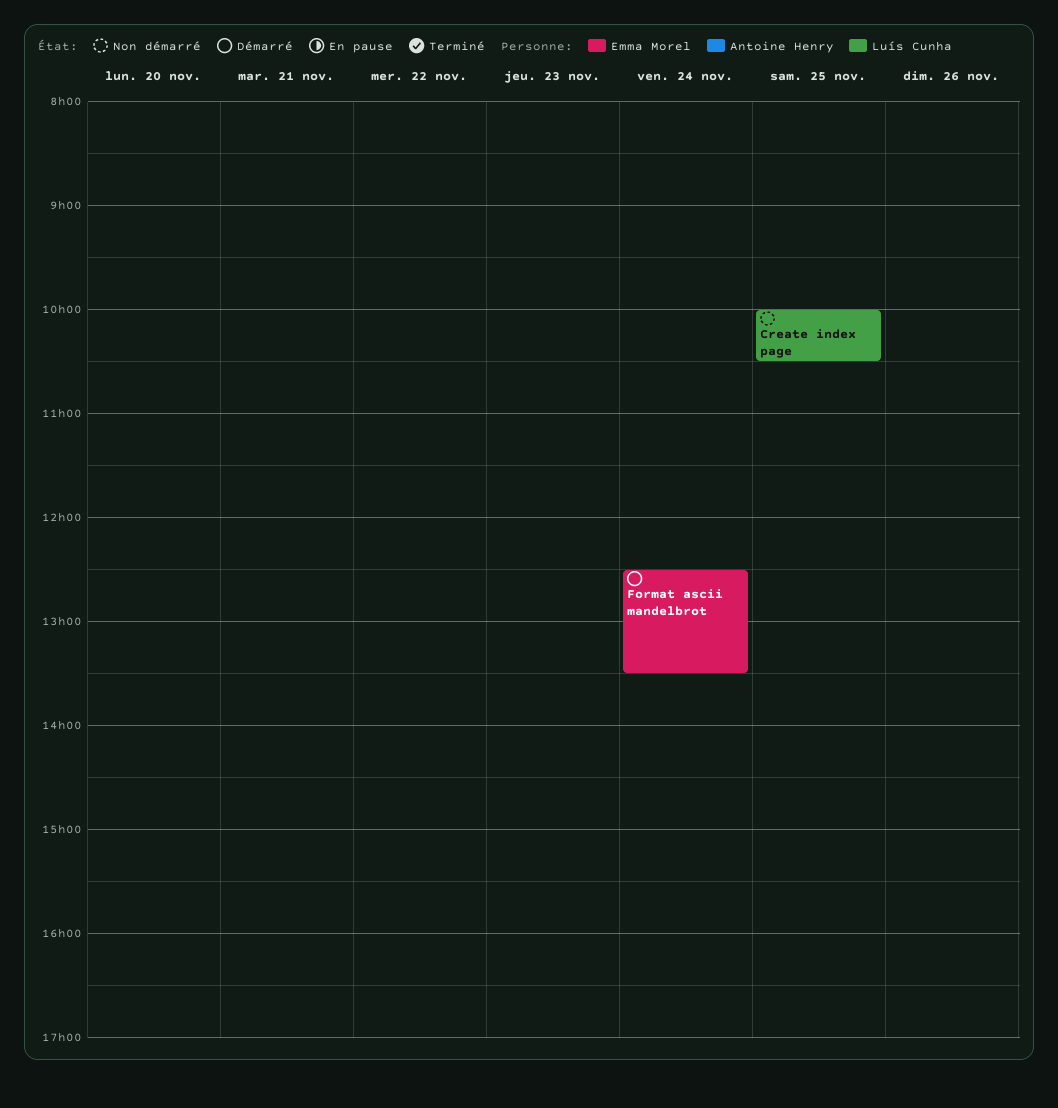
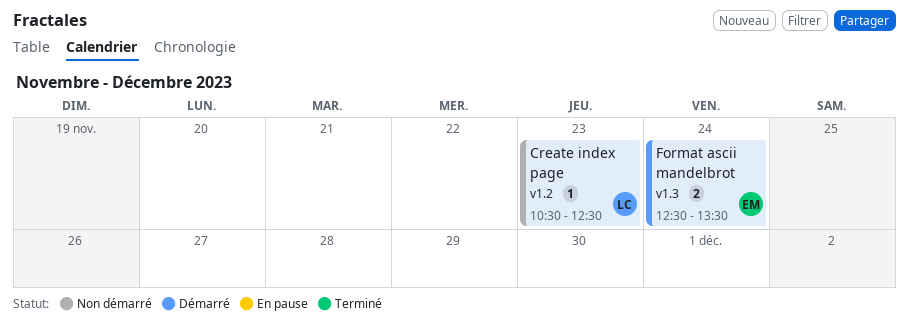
Create index page, day: Nov 25 -> Nov 23
Create index page, begins: 10:00 -> 10:30
Create index page, ends: 10:30 -> 12:30

